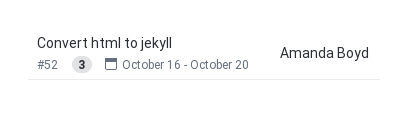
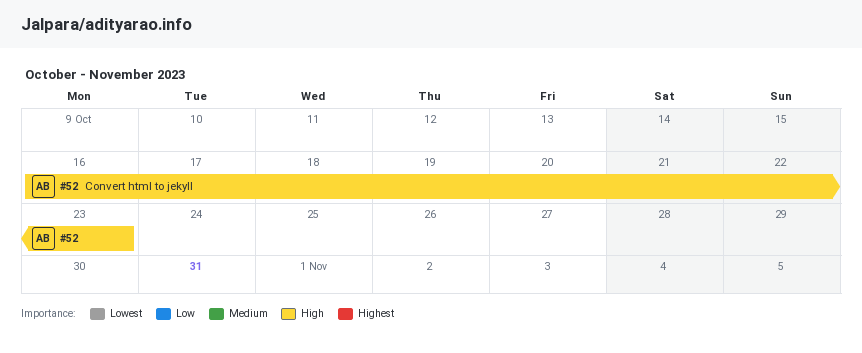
#52, due: Oct 20 -> Oct 23

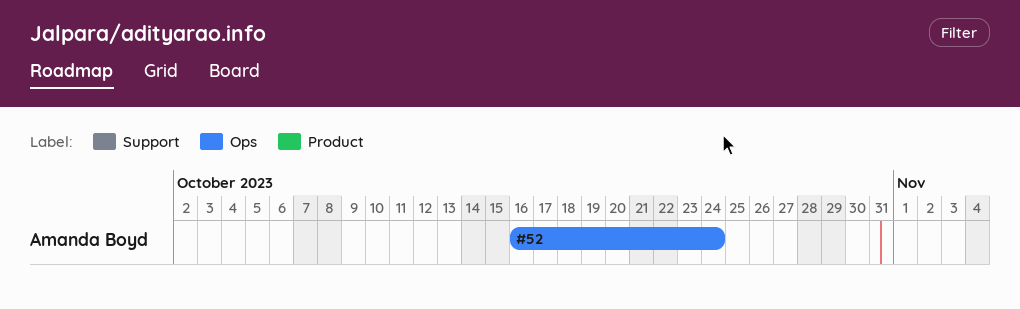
#52, due: Oct 23 -> Oct 24

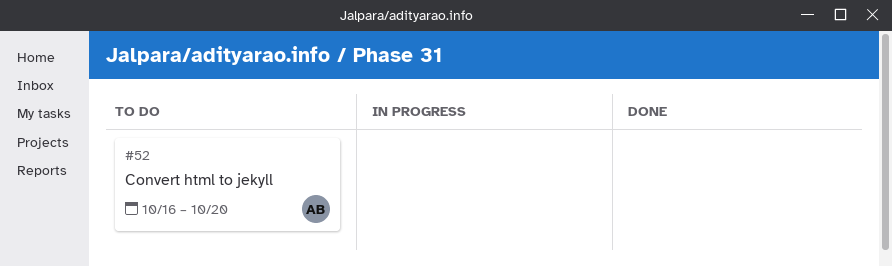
#52, due: Oct 24 -> Oct 20

